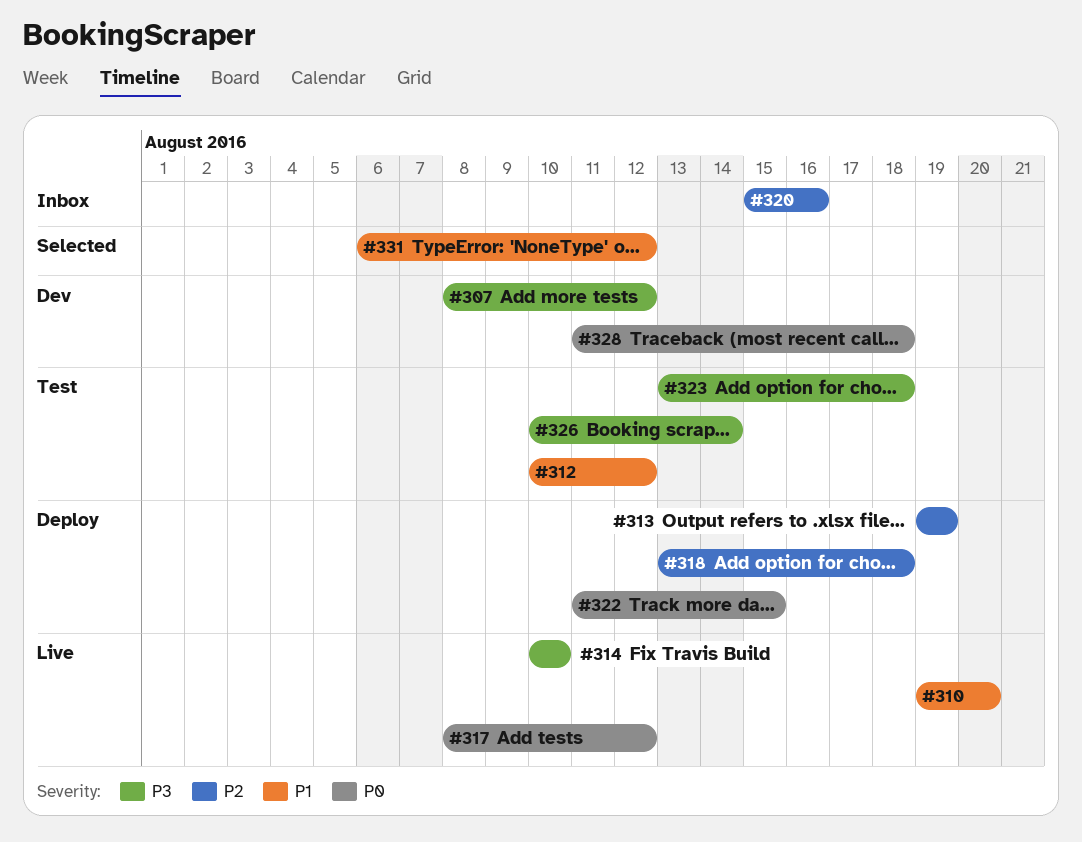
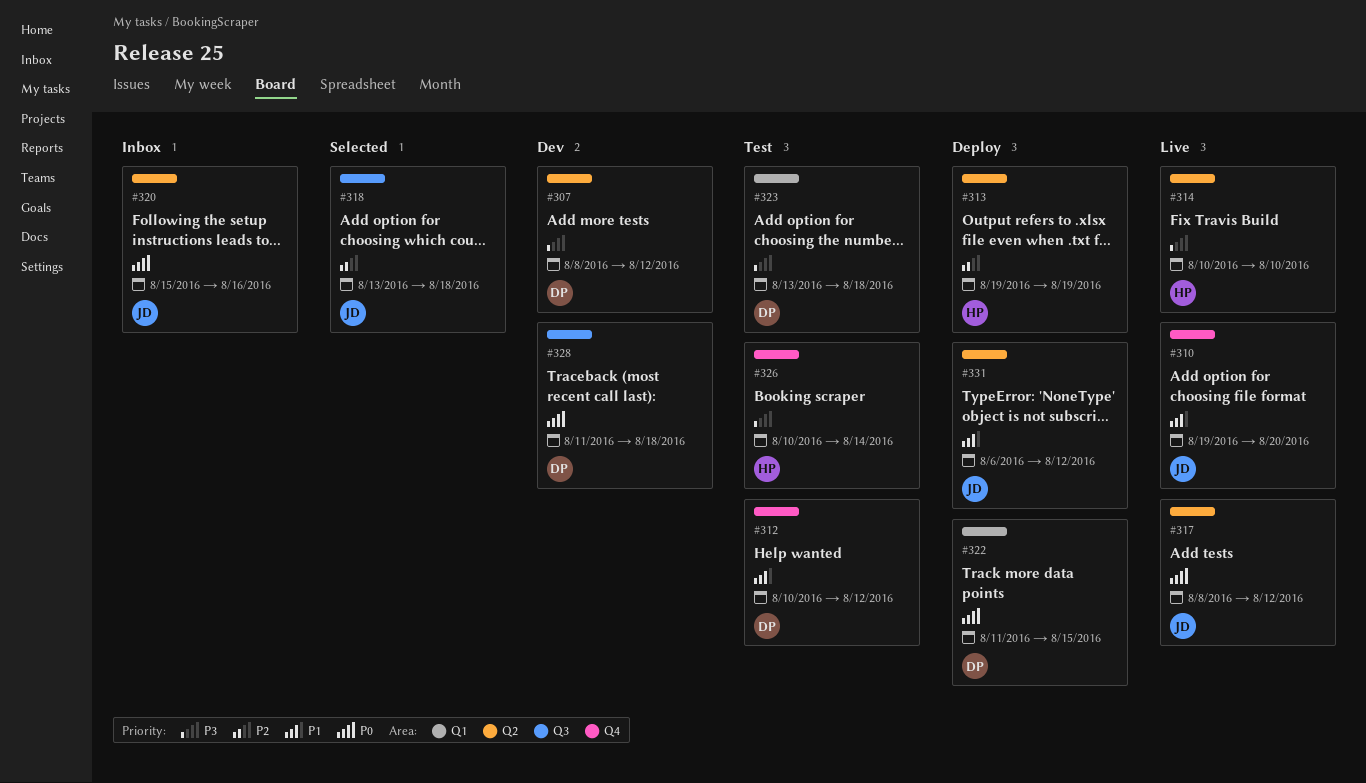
#318, status: Deploy -> Selected
#320, priority: P2 -> P0
#331, status: Selected -> Deploy

